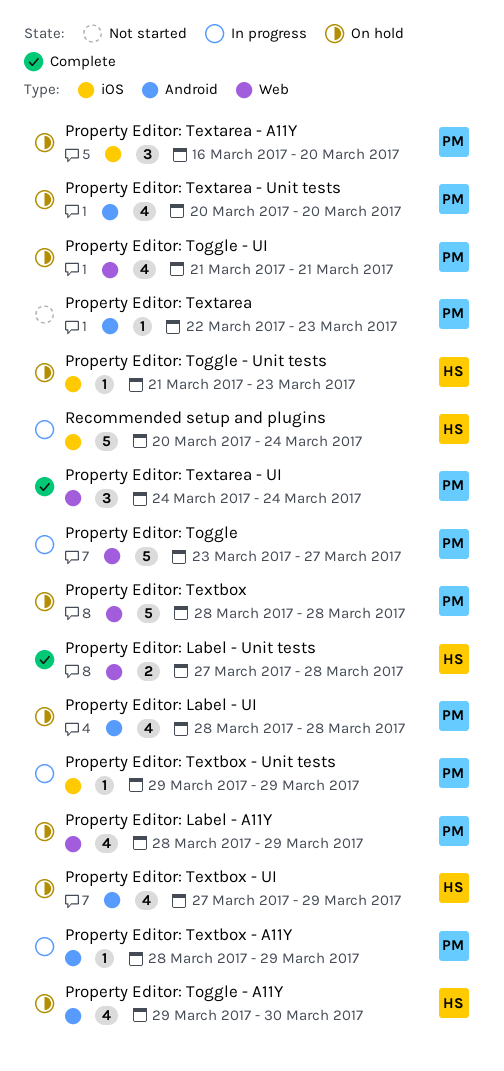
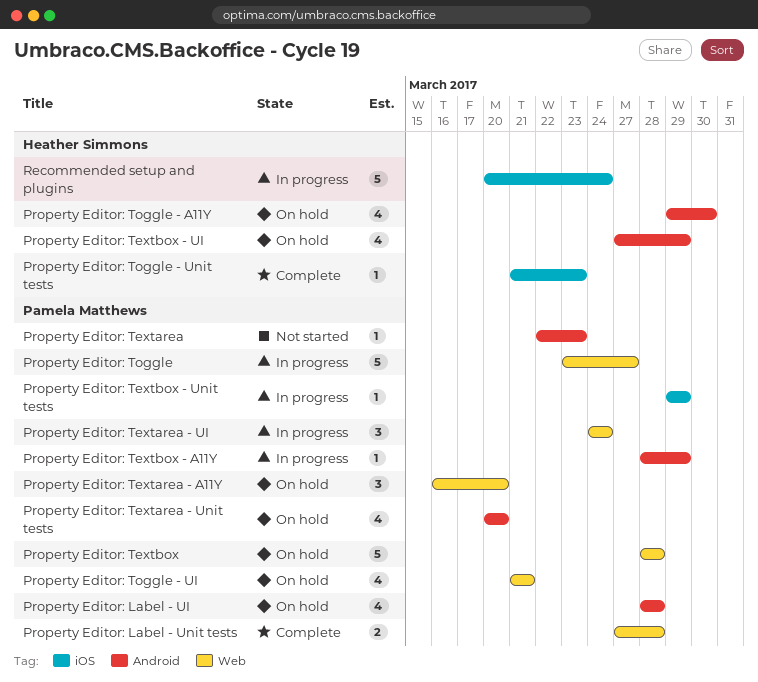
Property Editor: Label - A11Y: present -> none
Property Editor: Label - Unit tests, owner: Heather Simmons -> Pamela Matthews
Property Editor: Textarea - A11Y, label: iOS -> Web
Property Editor: Textarea - UI, status: Complete -> In progress
Property Editor: Toggle - Unit tests, status: On hold -> Complete

